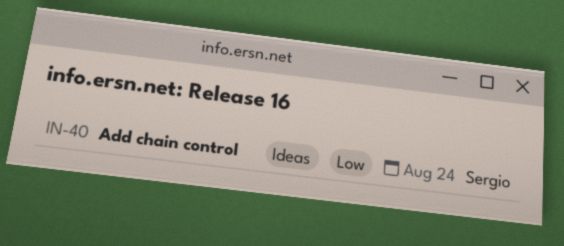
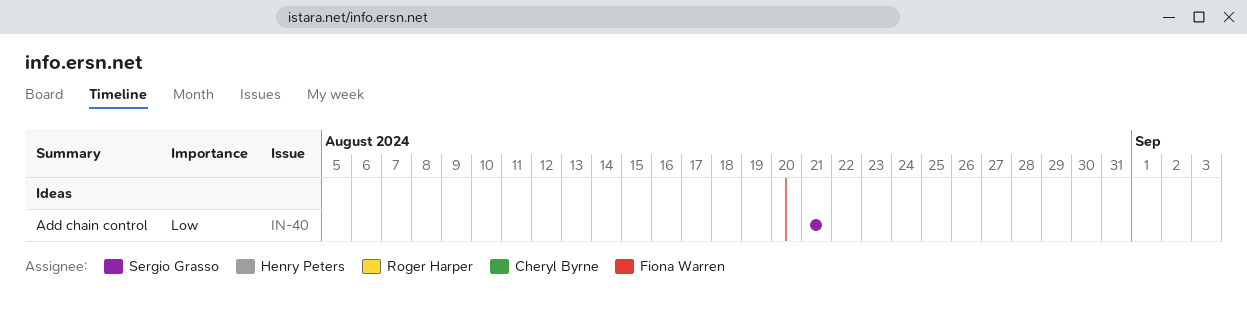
IN-40, due: Aug 24 -> Aug 21

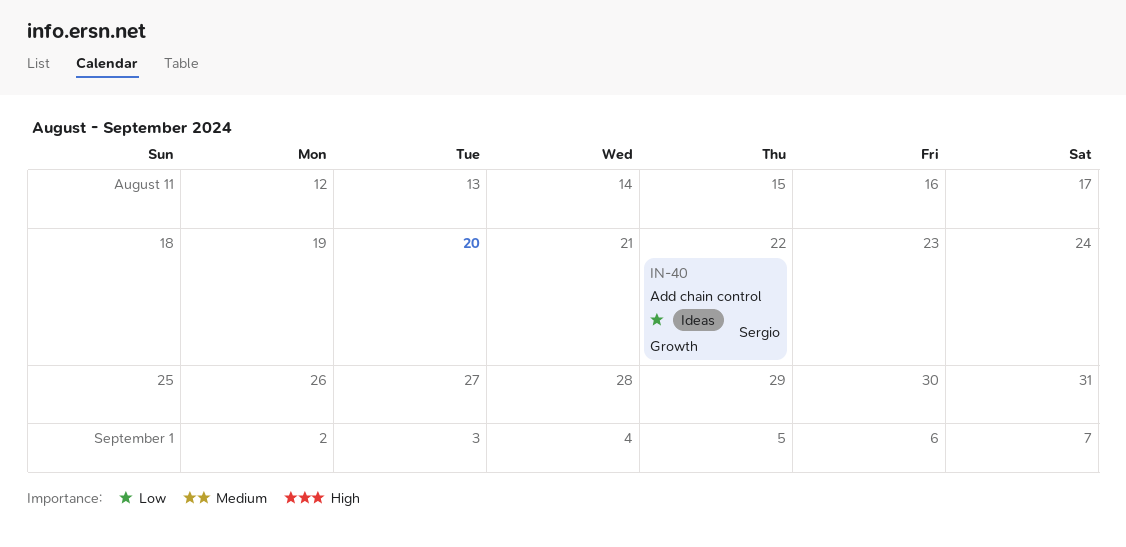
IN-40, due: Aug 21 -> Aug 22

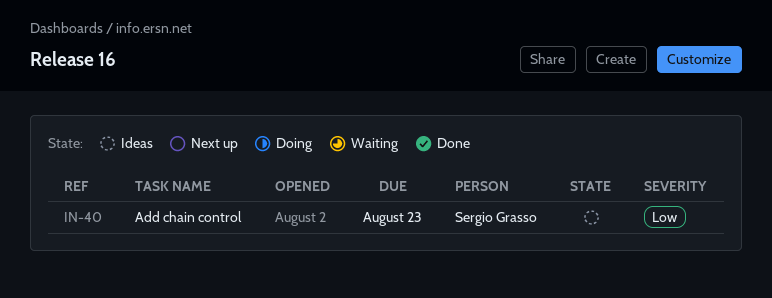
IN-40, due: Aug 22 -> Aug 23

